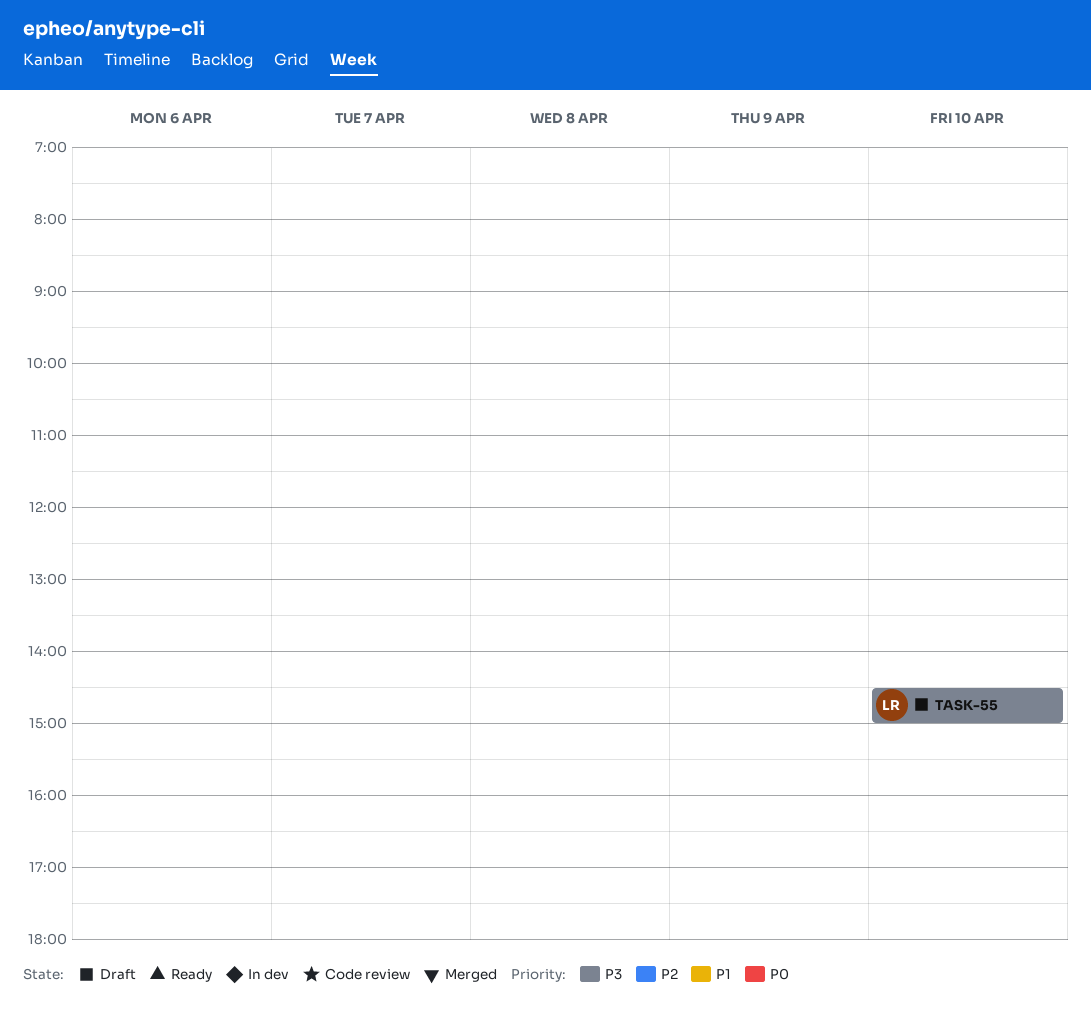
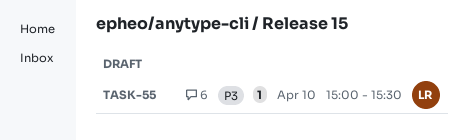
TASK-55, begins: 14:30 -> 15:00
TASK-55, ends: 15:00 -> 15:30

